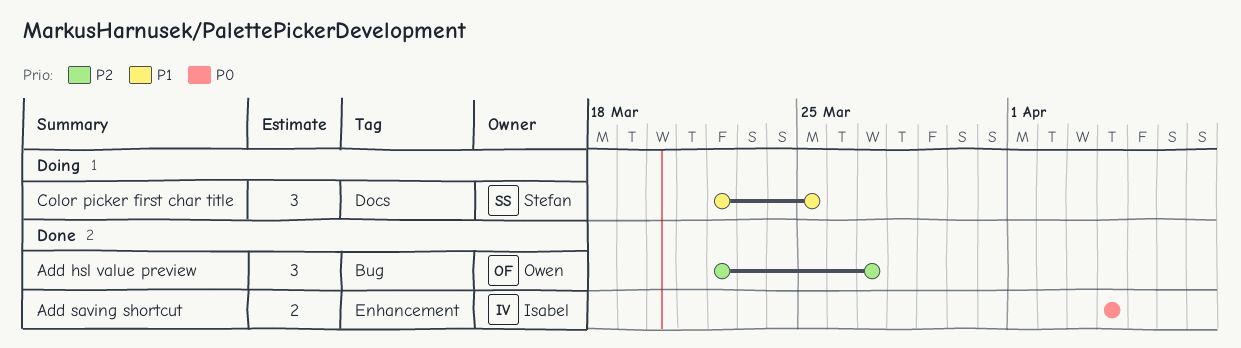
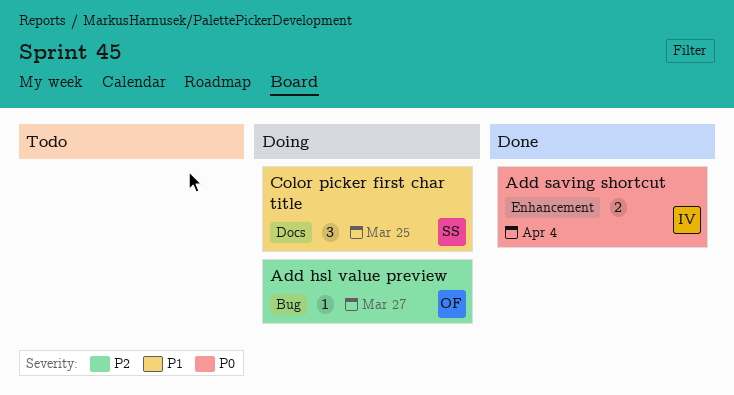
Add hsl value preview, status: Done -> Doing
Add hsl value preview, estimate: 3 -> 1

